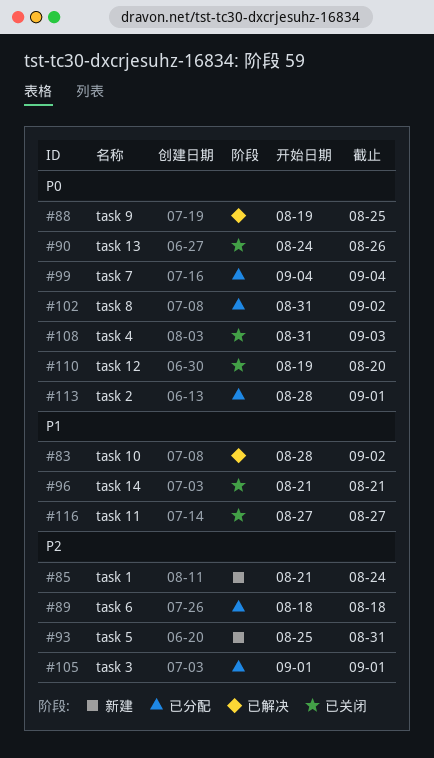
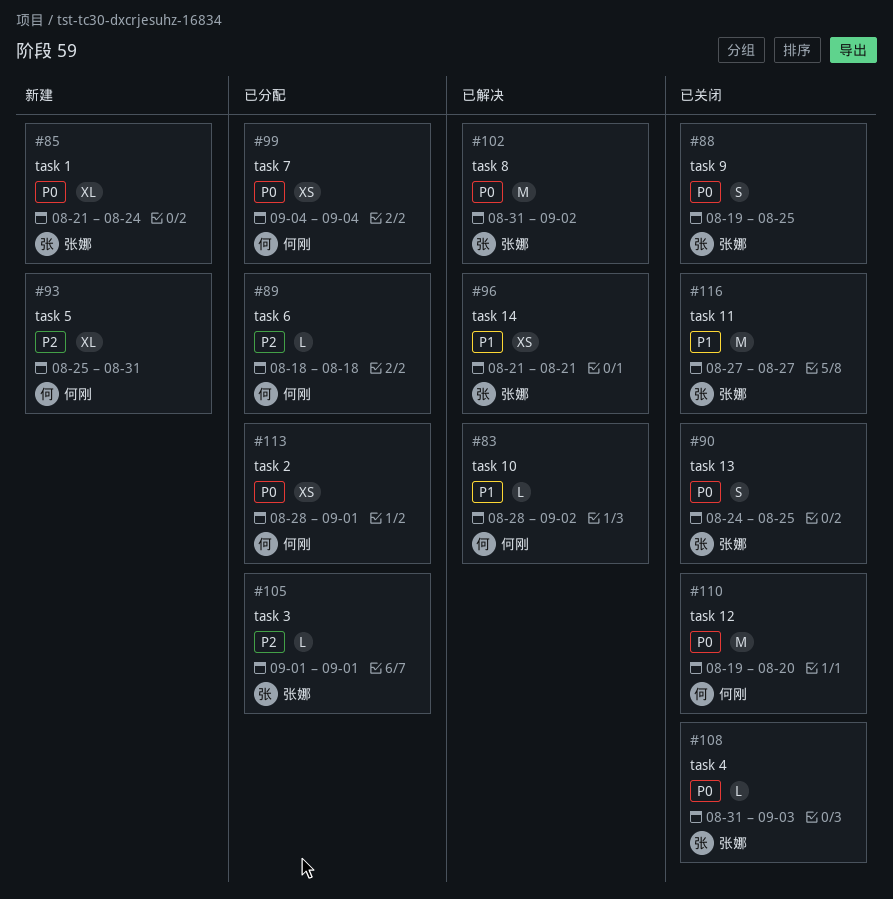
#85, priority: P2 -> P0
#88, status: 已解决 -> 已关闭
#90, due: Aug 26 -> Aug 25
#96, status: 已关闭 -> 已解决
#102, status: 已分配 -> 已解决

